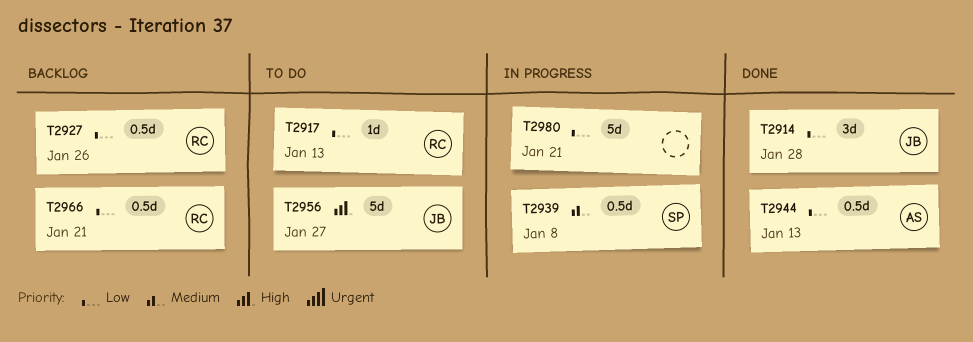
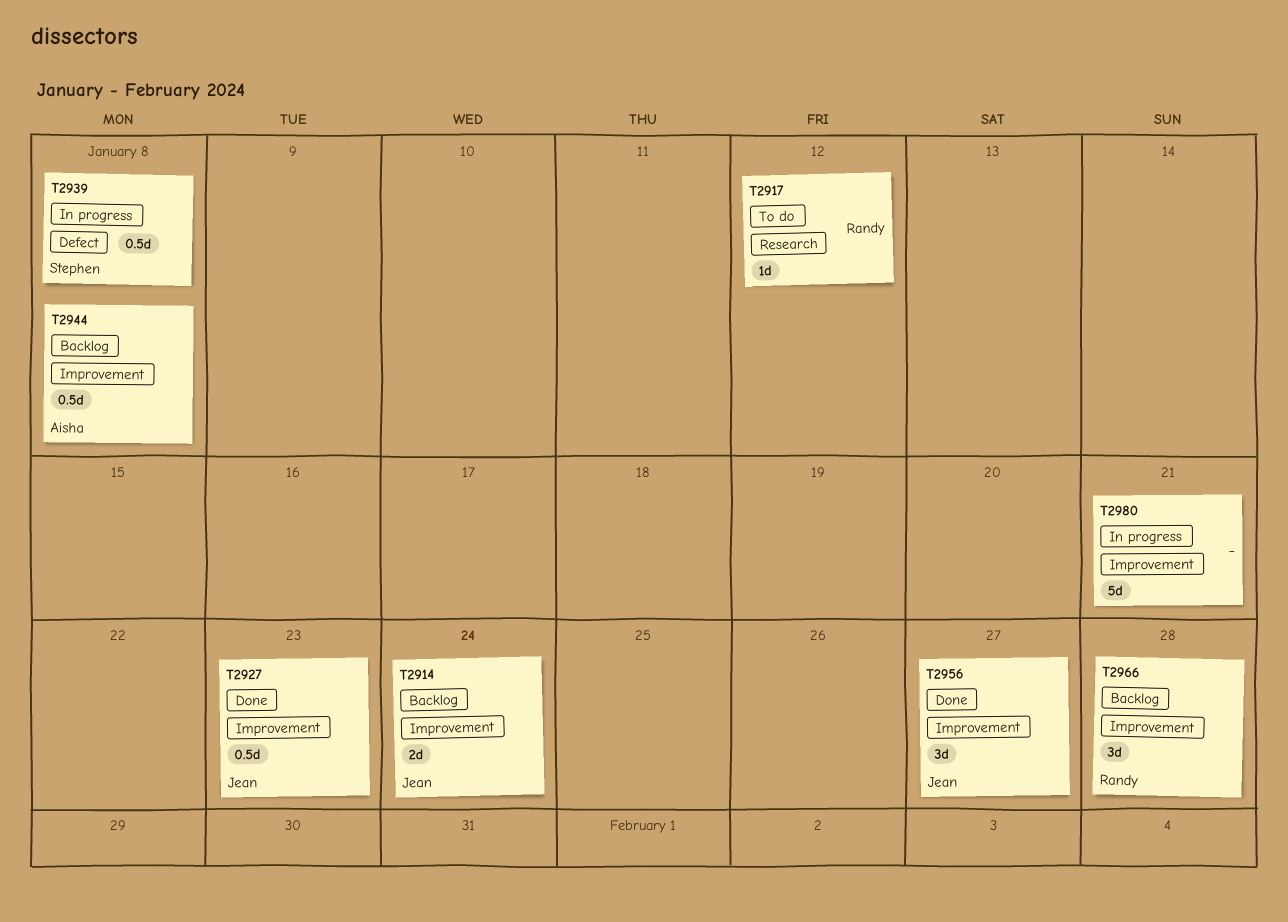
T2914, status: Done -> Backlog
T2914, estimate: 3d -> 2d
T2914, due: Jan 28 -> Jan 24
T2917, due: Jan 13 -> Jan 12
T2927, status: Backlog -> Done
T2927, owner: Randy -> Jean
T2927, due: Jan 26 -> Jan 23
T2944, status: Done -> Backlog
T2944, due: Jan 13 -> Jan 8
T2956, status: To do -> Done
T2956, estimate: 5d -> 3d
T2966, estimate: 0.5d -> 3d
T2966, due: Jan 21 -> Jan 28

